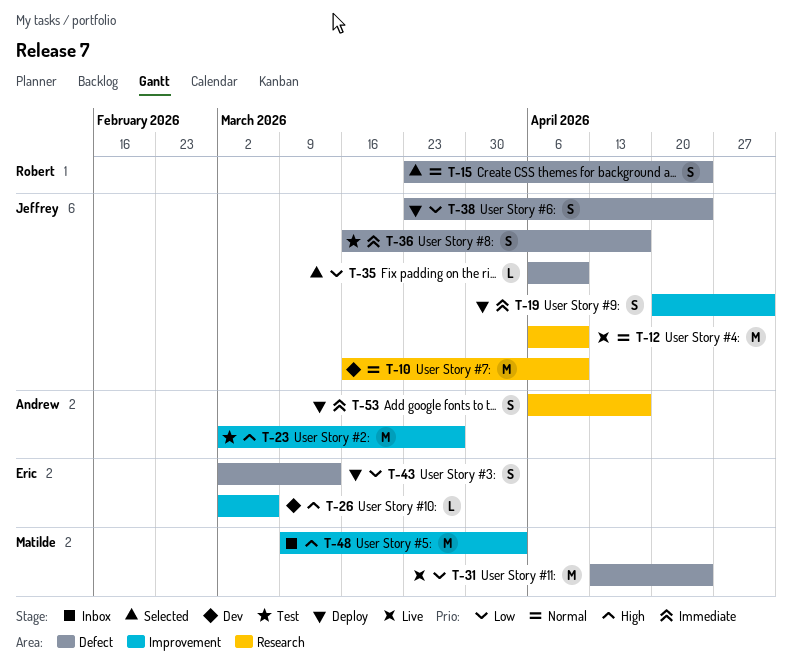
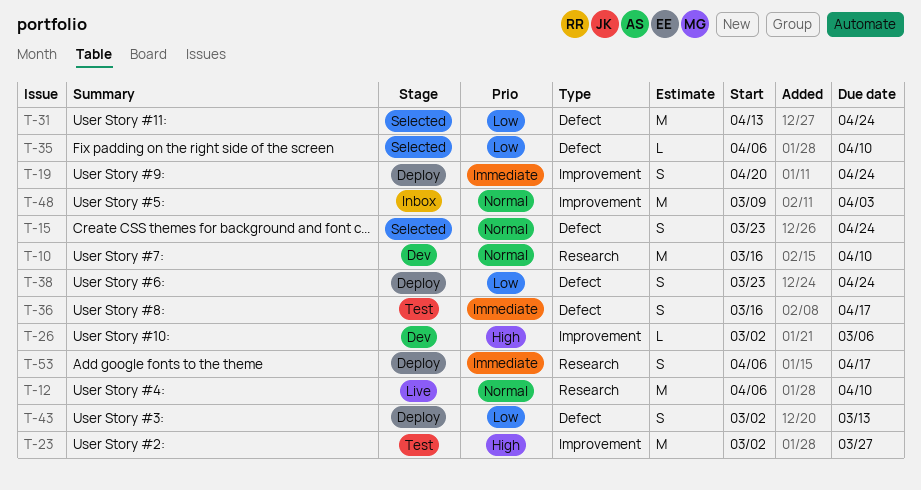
T-19, due: May 1 -> Apr 24
T-31, status: Live -> Selected
T-48, priority: High -> Normal

